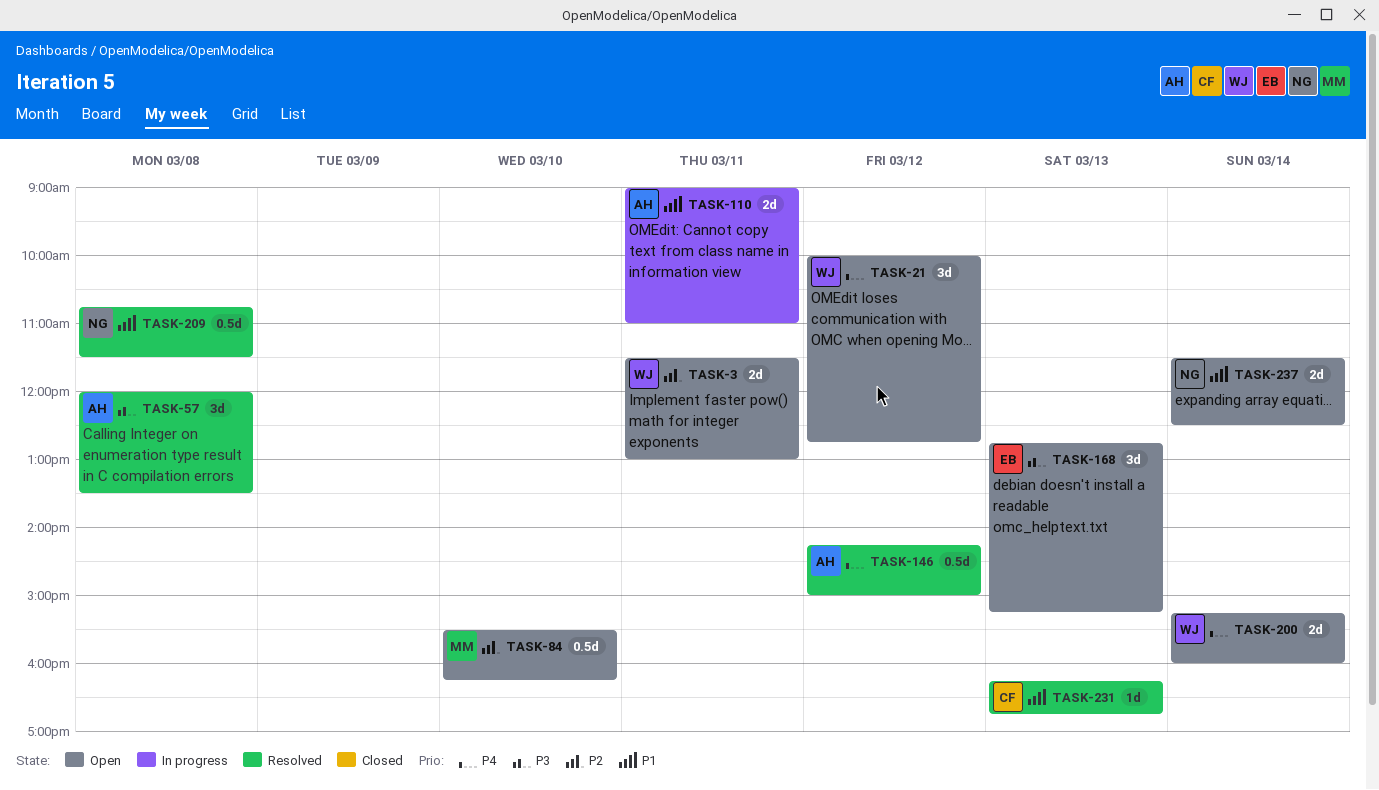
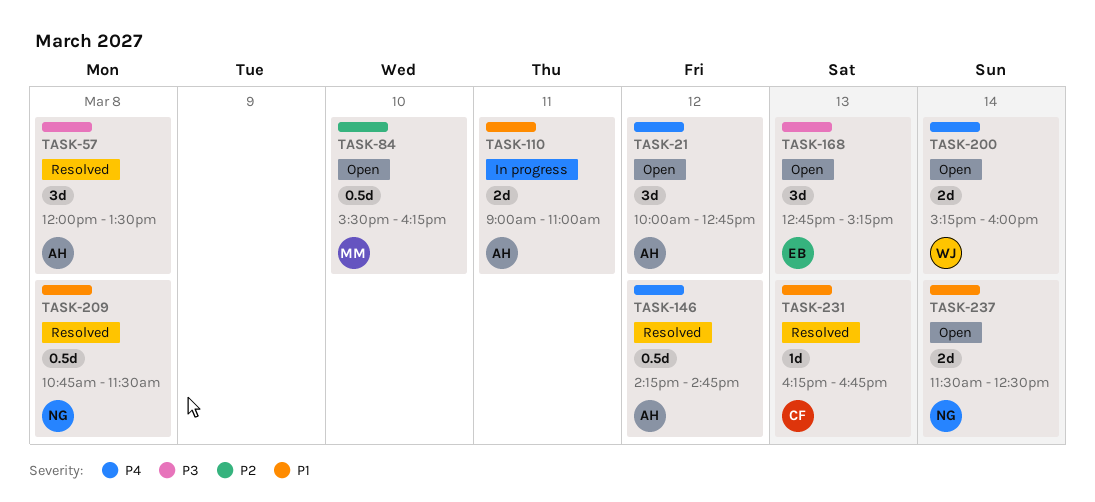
TASK-3: present -> none
TASK-21, owner: WJ -> AH
TASK-146, ends: 15:00 -> 14:45

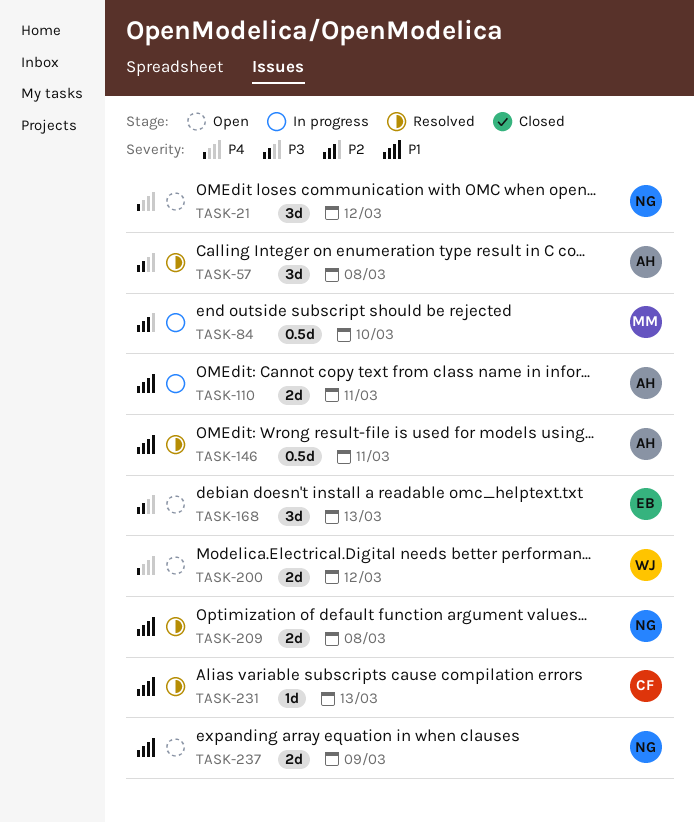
TASK-21, owner: AH -> NG
TASK-84, status: Open -> In progress
TASK-146, priority: P4 -> P1
TASK-146, day: Mar 12 -> Mar 11
TASK-200, day: Mar 14 -> Mar 12
TASK-209, estimate: 0.5d -> 2d
TASK-237, day: Mar 14 -> Mar 9

